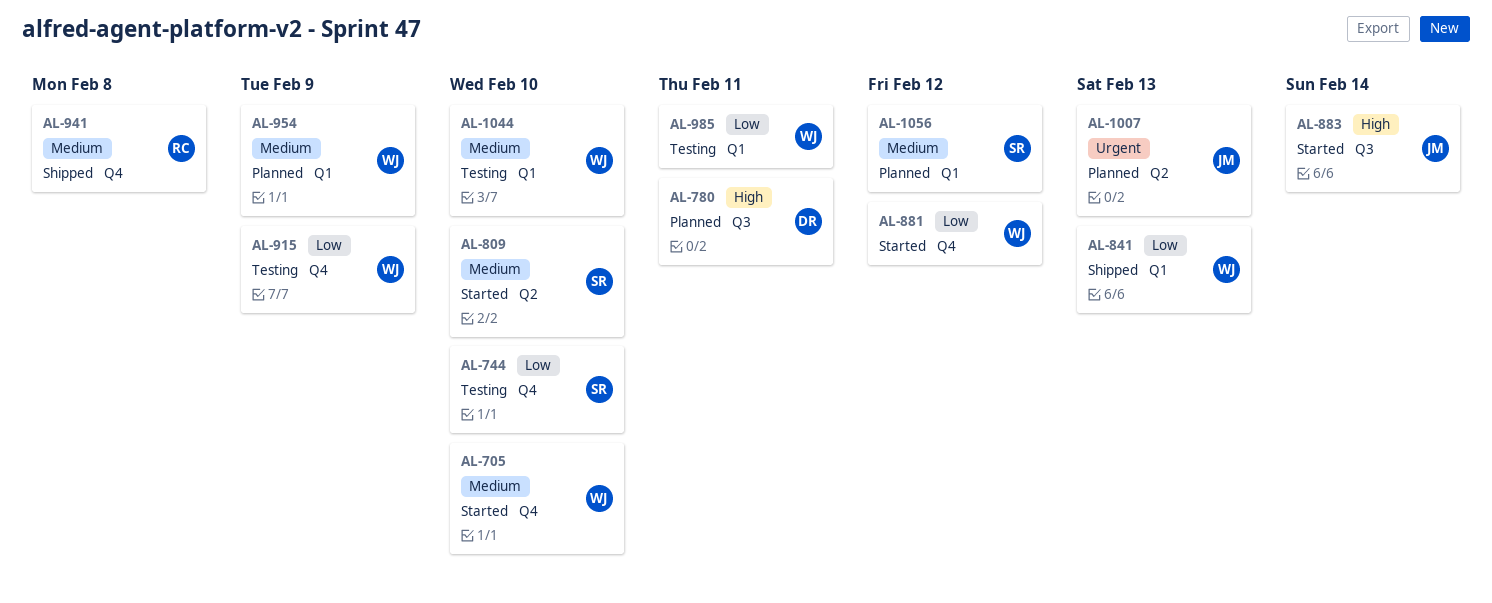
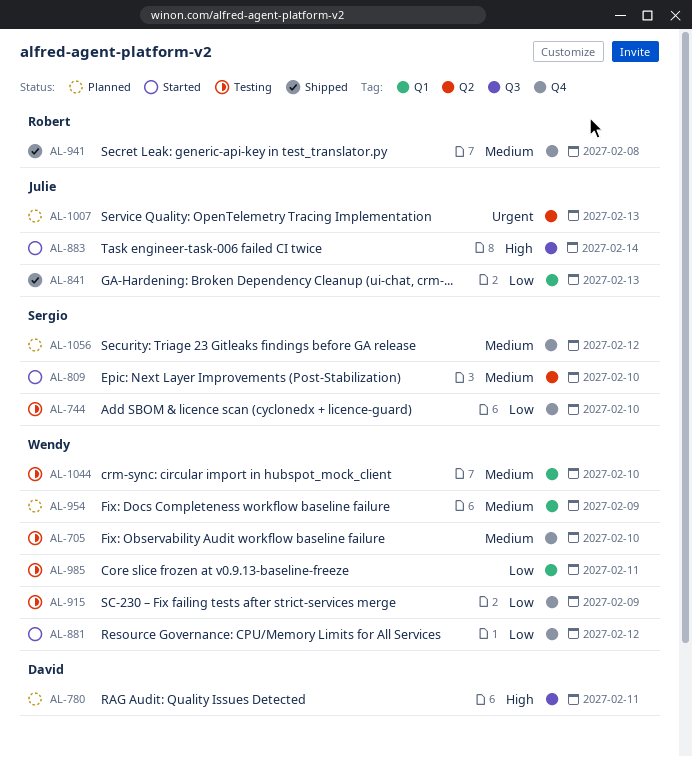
AL-705, status: Started -> Testing
AL-841, owner: Wendy -> Julie
AL-1056, label: Q1 -> Q4

